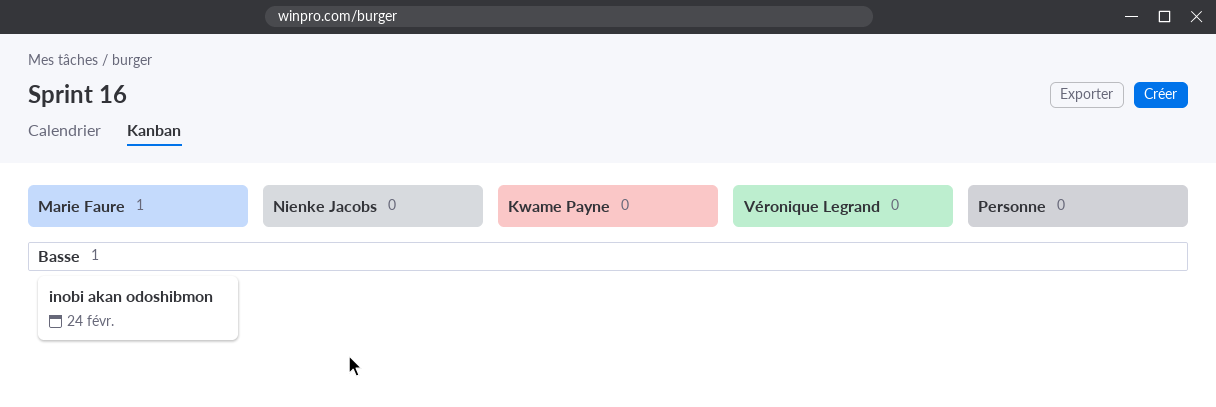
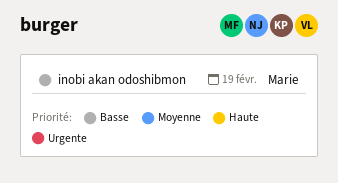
inobi akan odoshibmon, due: Feb 24 -> Feb 19

